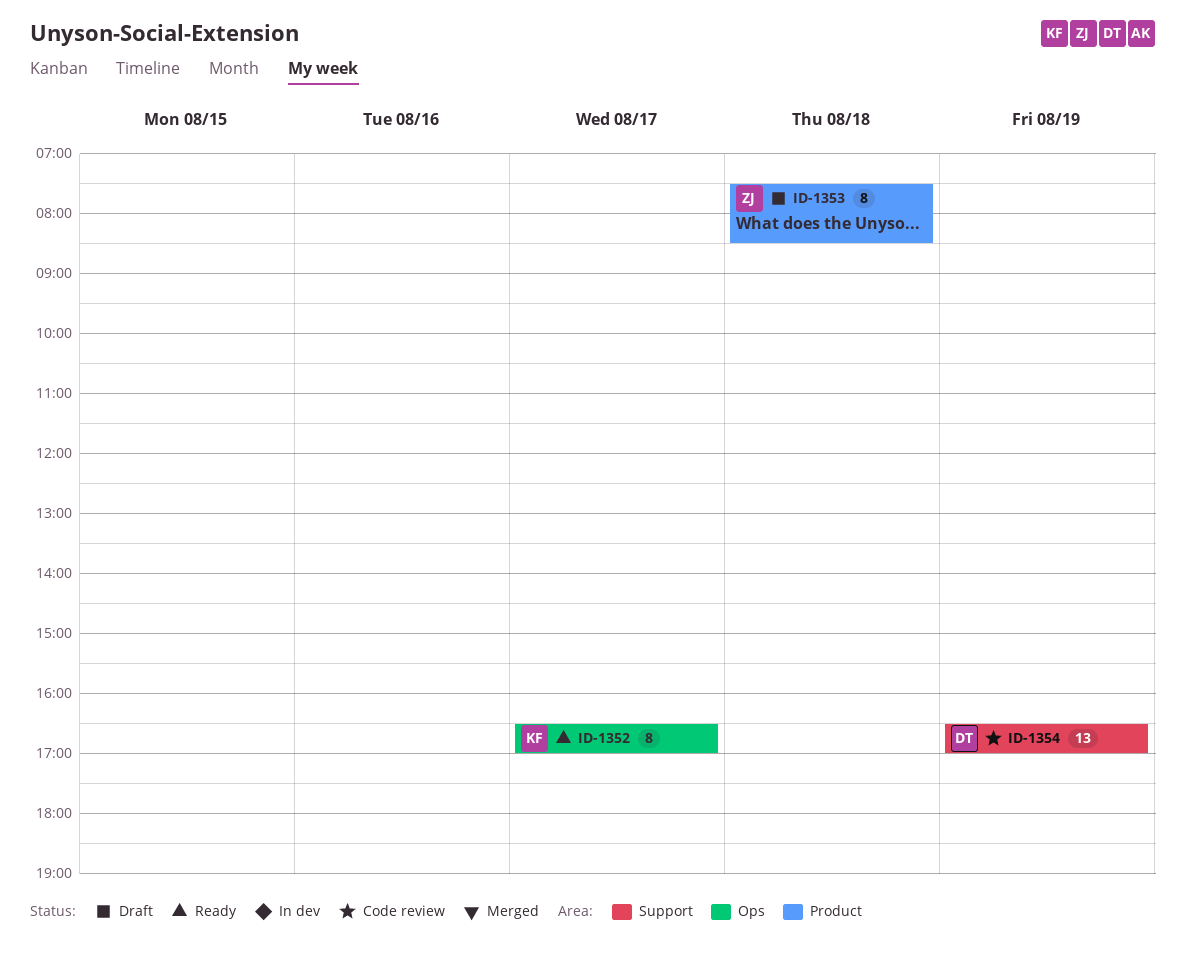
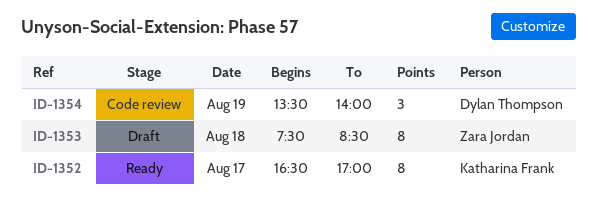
ID-1354, estimate: 13 -> 3
ID-1354, begins: 16:30 -> 13:30
ID-1354, ends: 17:00 -> 14:00

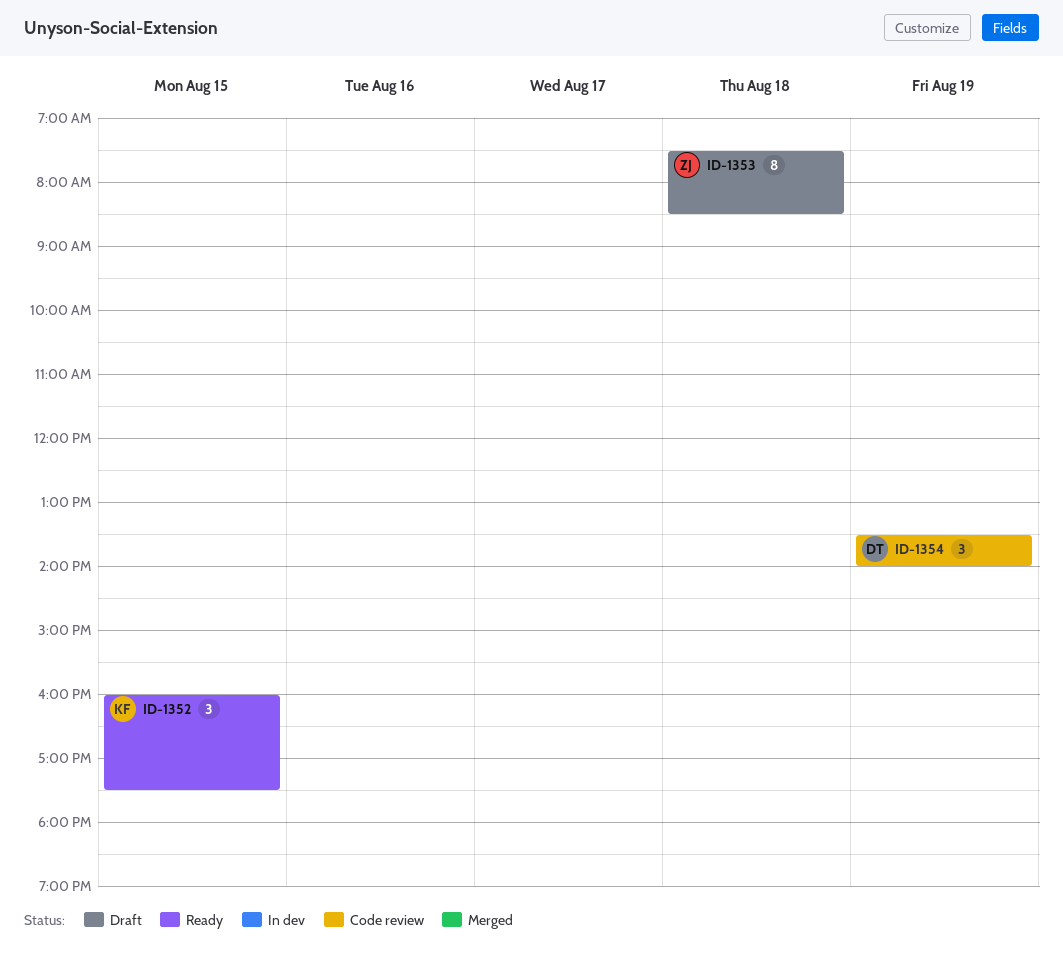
ID-1352, estimate: 8 -> 3
ID-1352, day: Aug 17 -> Aug 15
ID-1352, begins: 16:30 -> 16:00
ID-1352, ends: 17:00 -> 17:30

